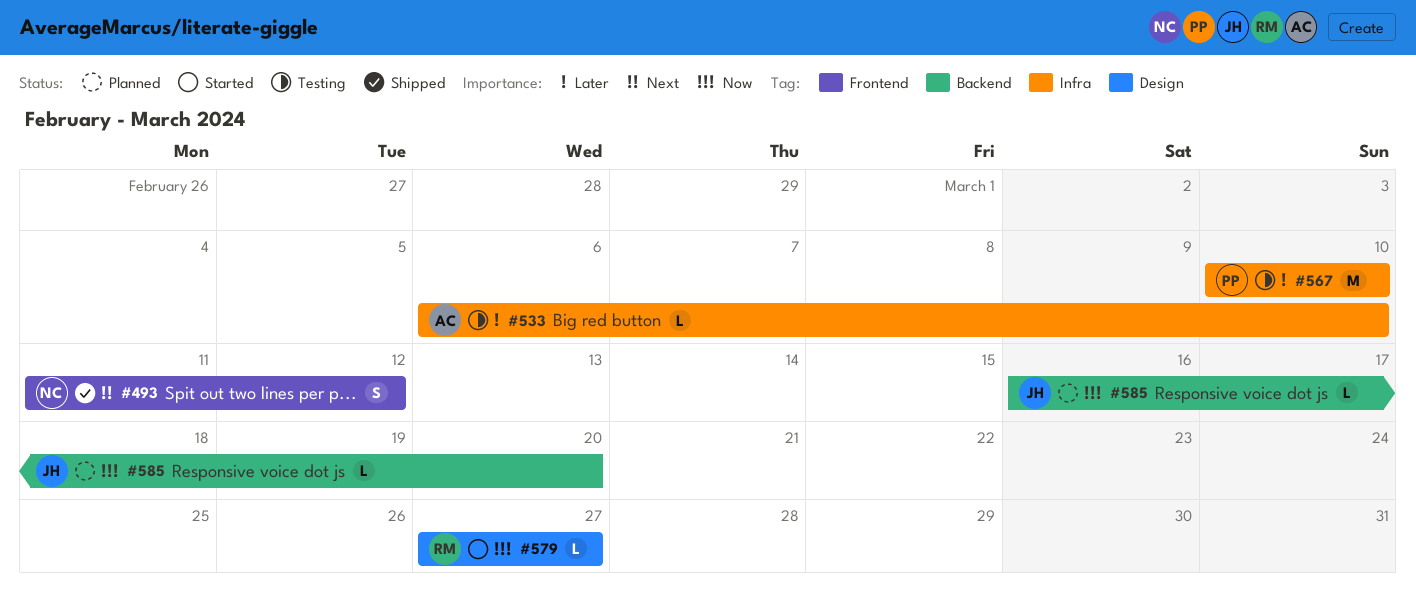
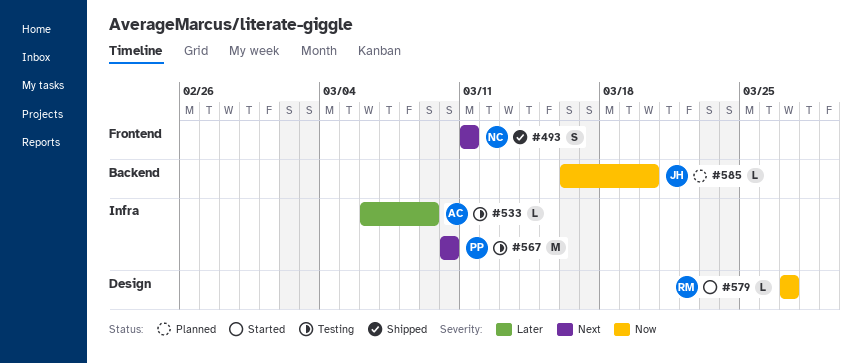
#493, due: Mar 12 -> Mar 11
#533, due: Mar 10 -> Mar 9
#567, priority: Later -> Next

